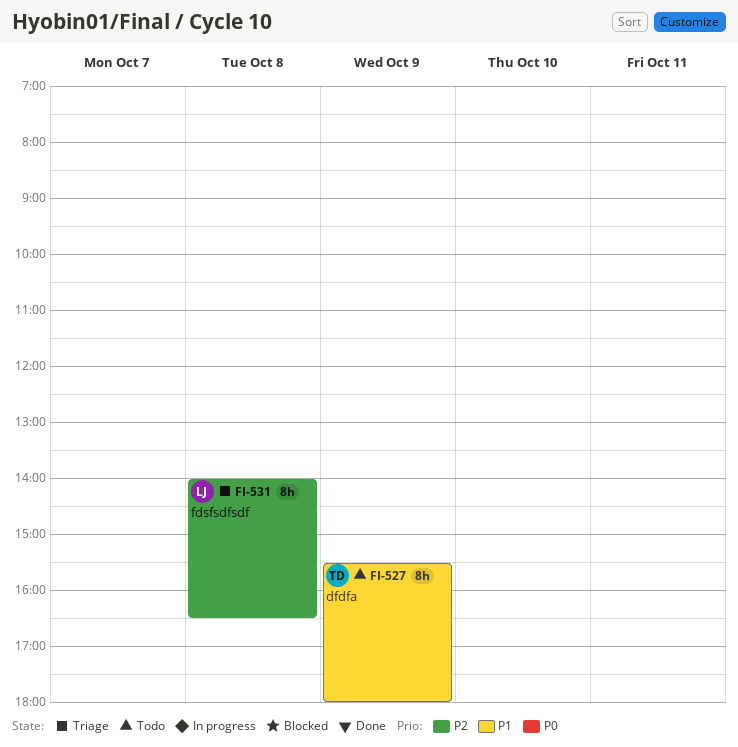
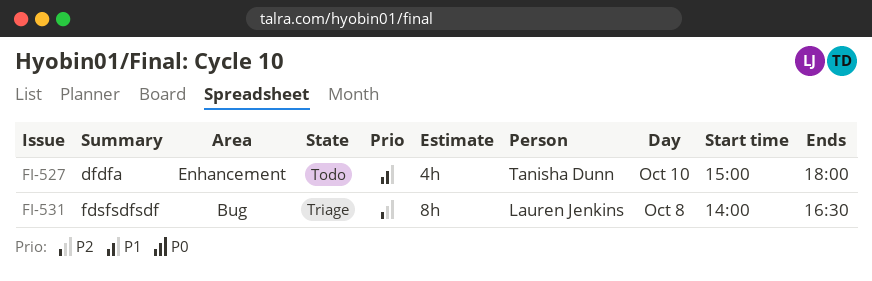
FI-527, estimate: 8h -> 4h
FI-527, day: Oct 9 -> Oct 10
FI-527, begins: 15:30 -> 15:00

